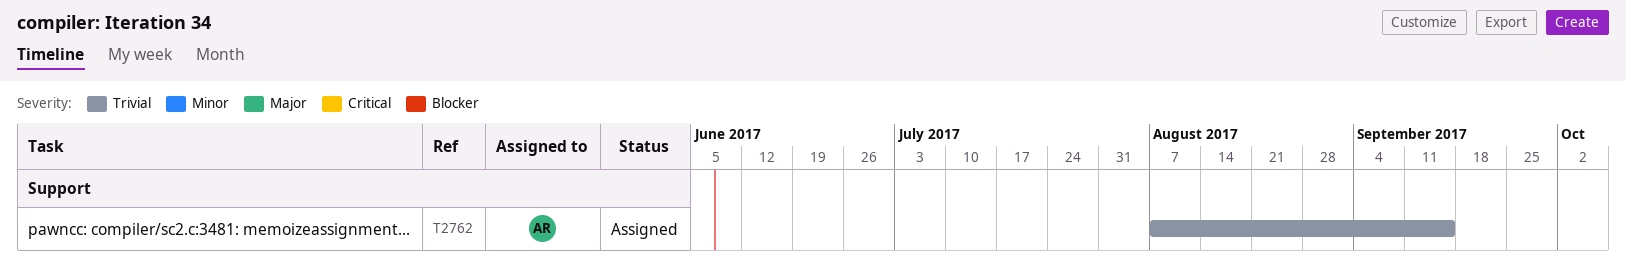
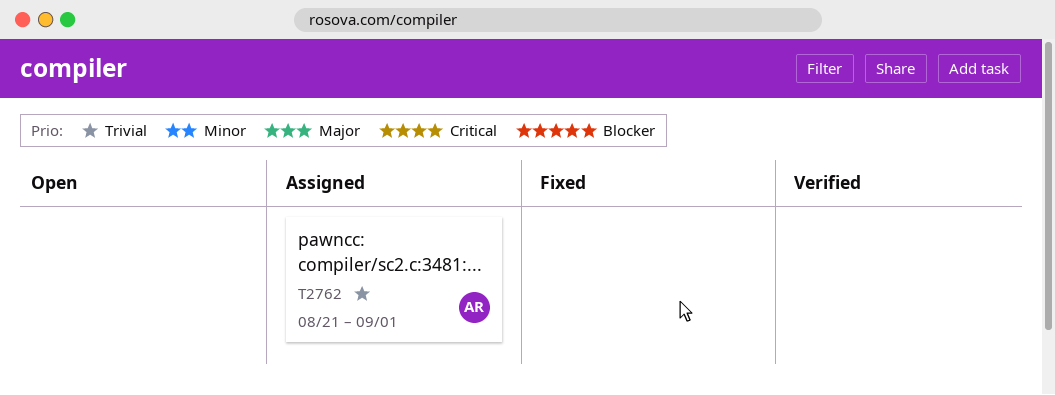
T2762, start: Aug 7 -> Aug 21
T2762, due: Sep 15 -> Sep 1

